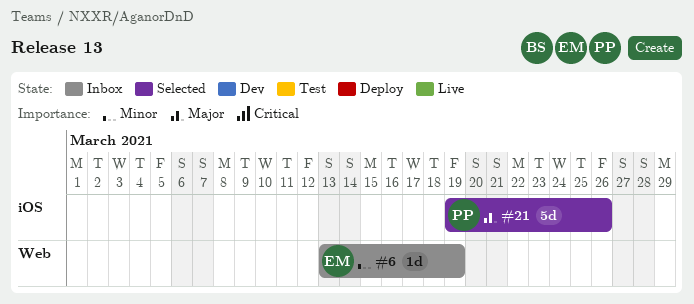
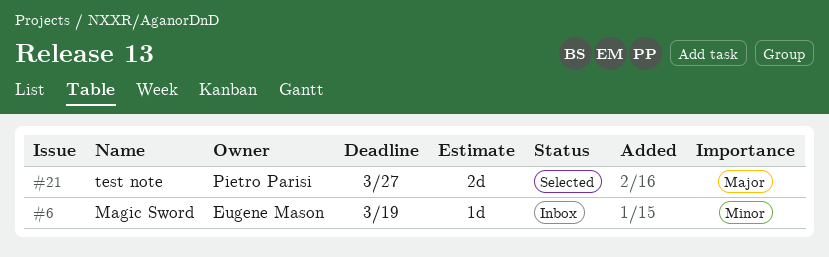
#21, estimate: 5d -> 2d
#21, due: Mar 26 -> Mar 27

